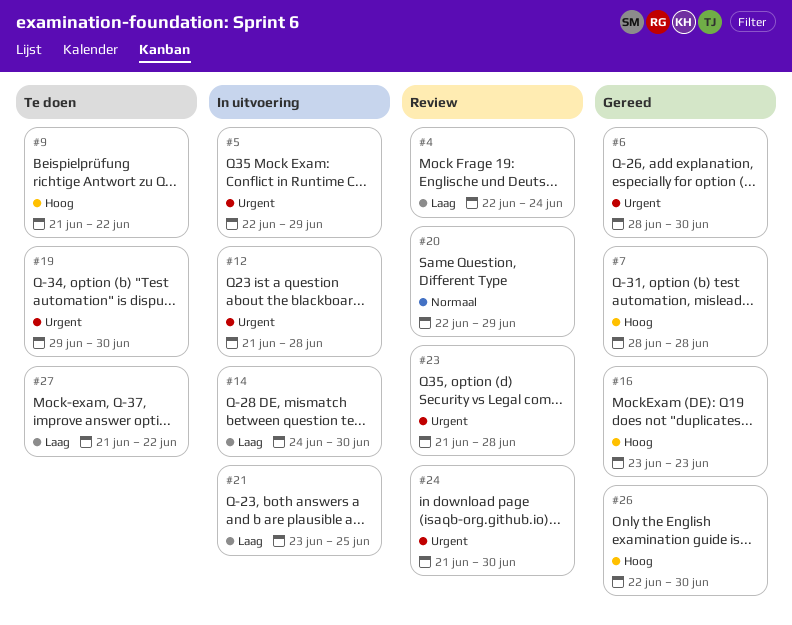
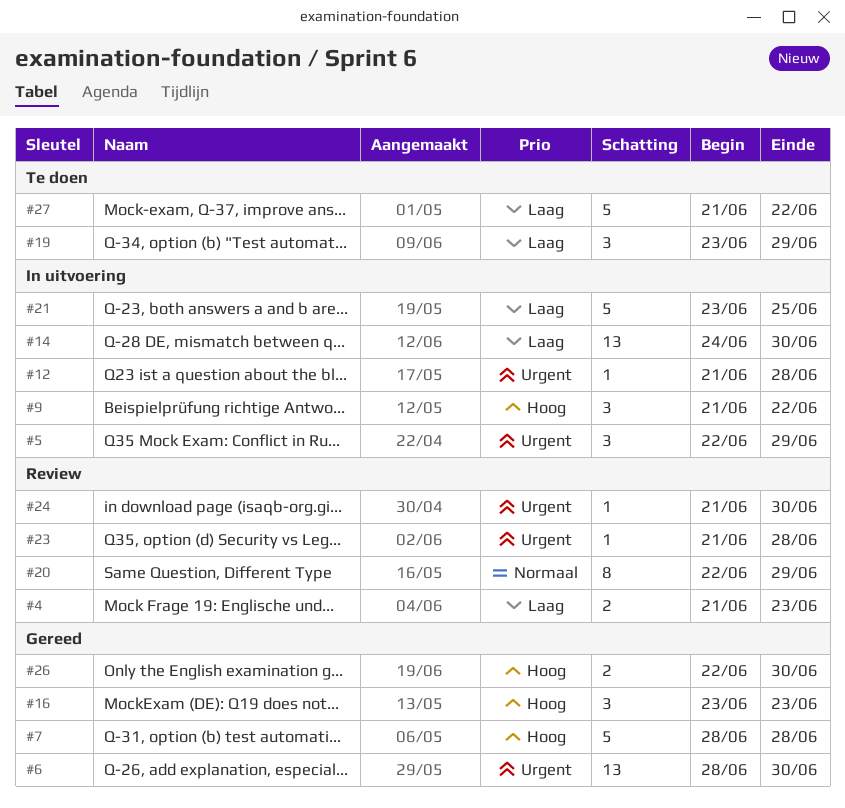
#4, start: Jun 22 -> Jun 21
#4, due: Jun 24 -> Jun 23
#9, status: Te doen -> In uitvoering
#19, priority: Urgent -> Laag
#19, start: Jun 29 -> Jun 23
#19, due: Jun 30 -> Jun 29

